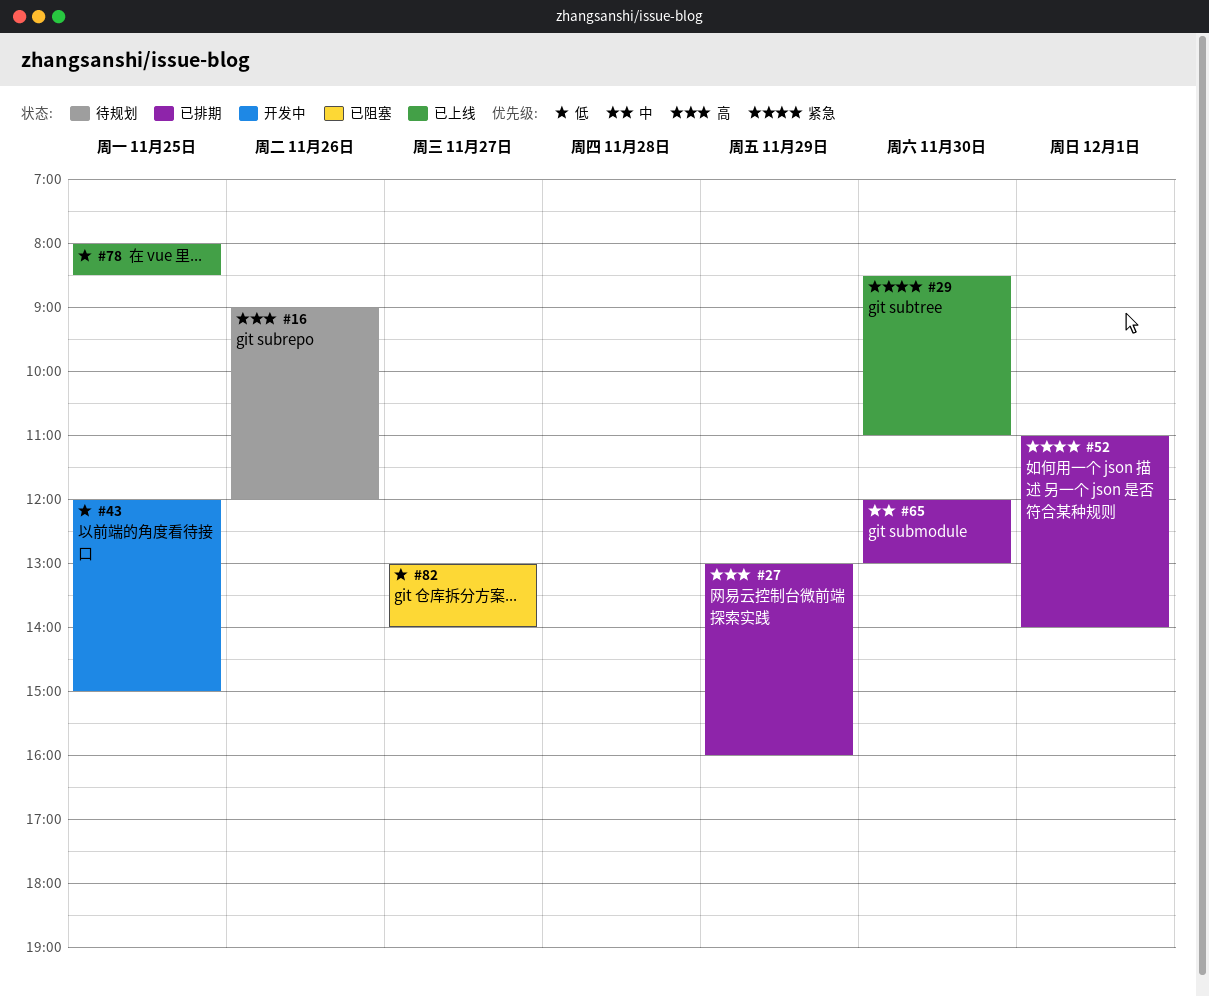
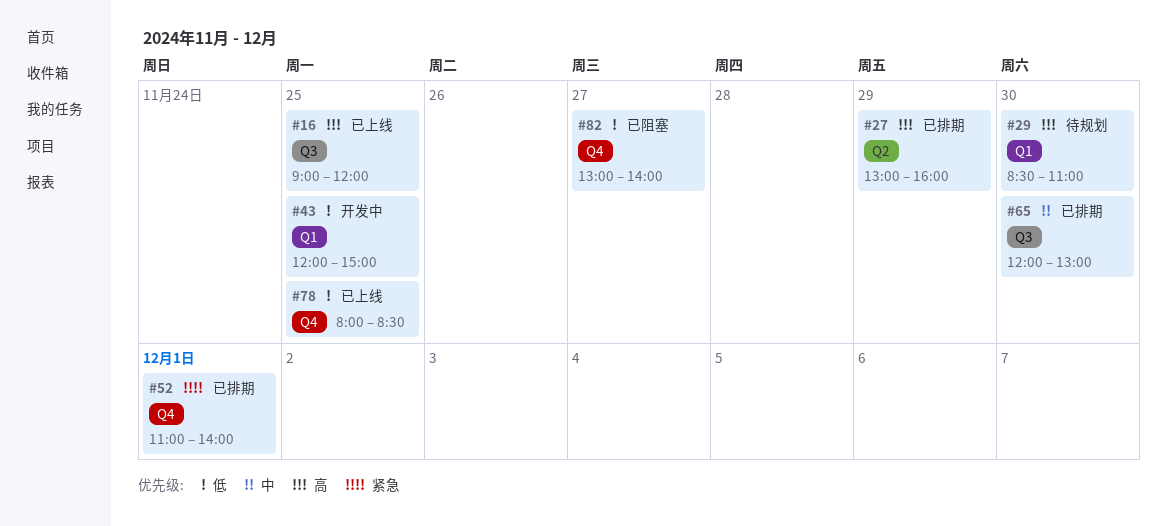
#16, status: 待规划 -> 已上线
#16, day: Nov 26 -> Nov 25
#29, status: 已上线 -> 待规划
#29, priority: 紧急 -> 高

